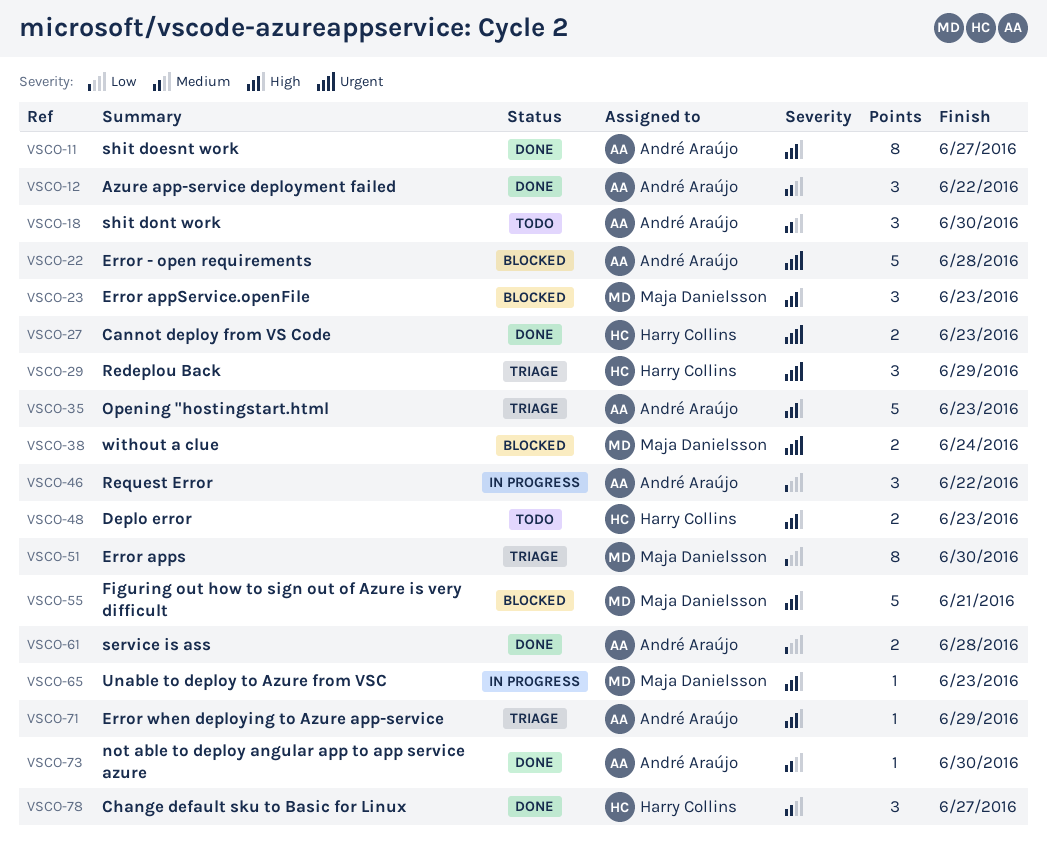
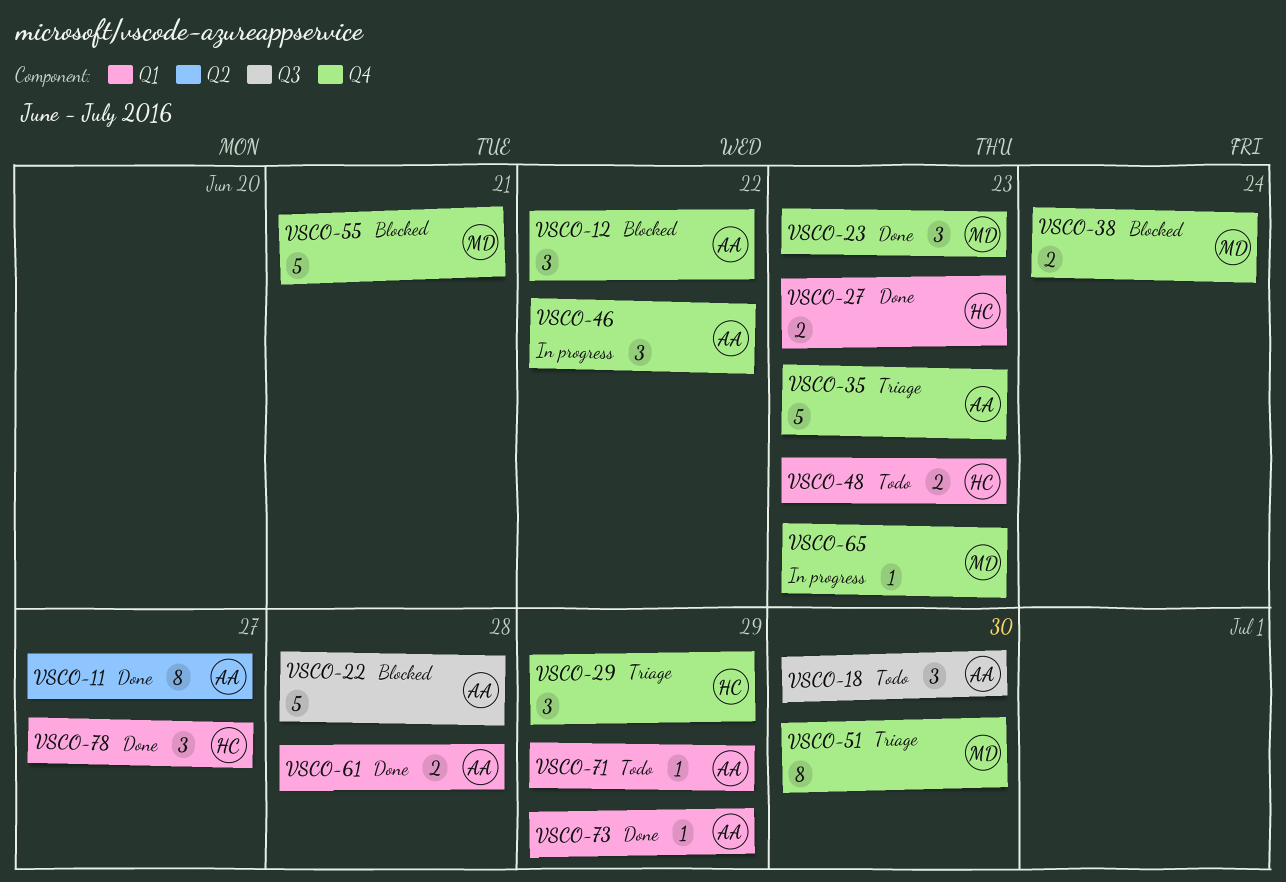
VSCO-12, status: Done -> Blocked
VSCO-23, status: Blocked -> Done
VSCO-71, status: Triage -> Todo
VSCO-73, due: Jun 30 -> Jun 29

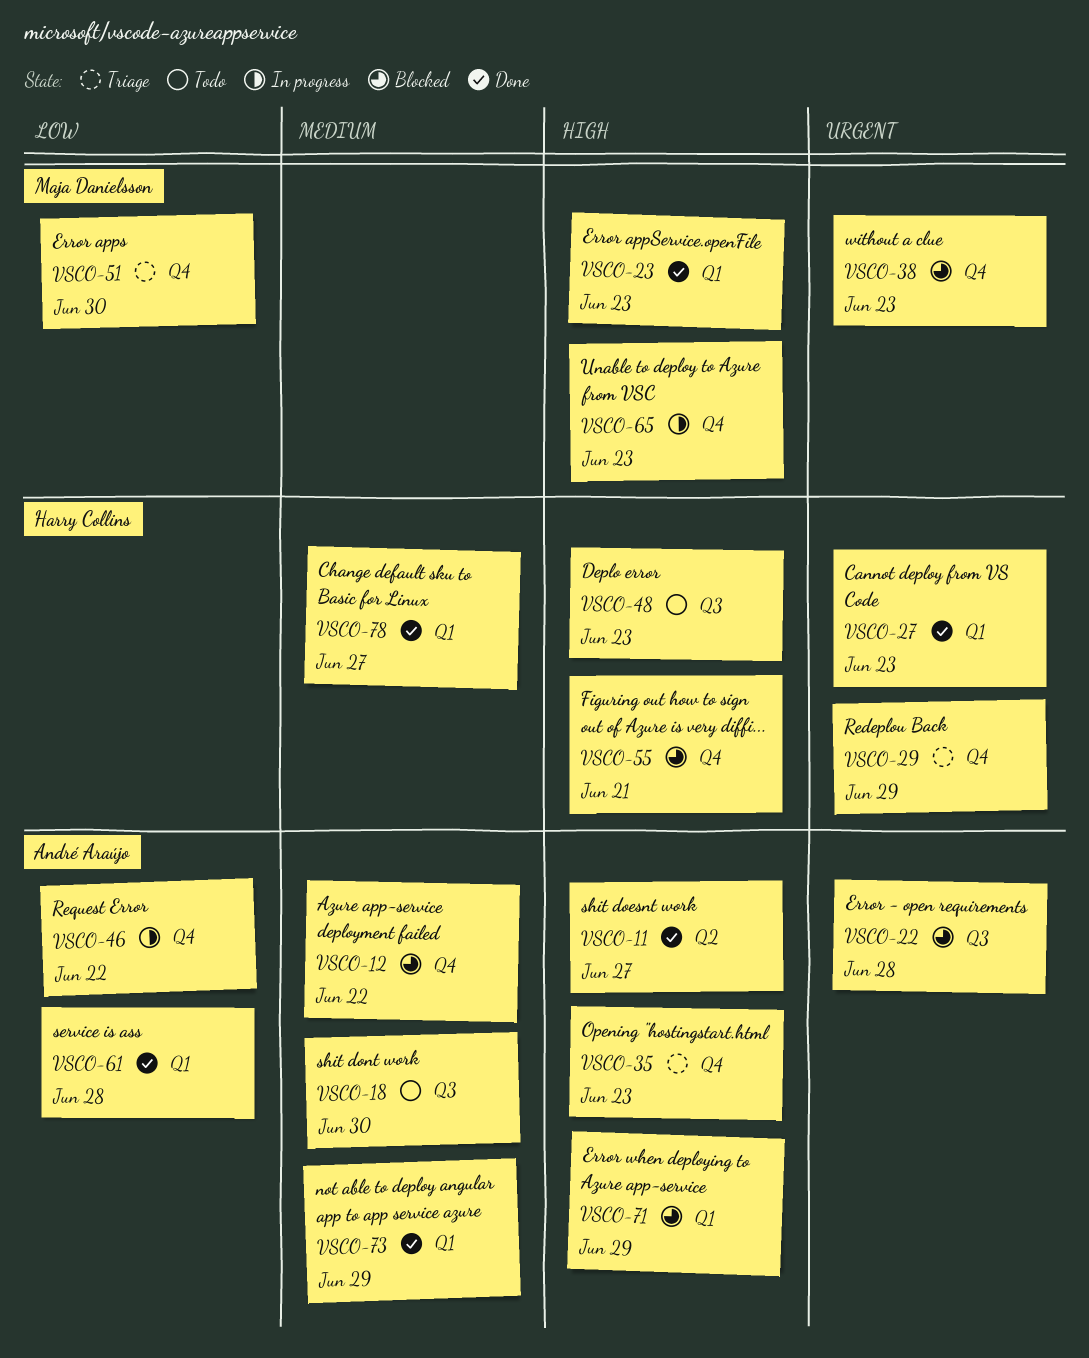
VSCO-23, label: Q4 -> Q1
VSCO-38, due: Jun 24 -> Jun 23
VSCO-48, label: Q1 -> Q3
VSCO-55, owner: Maja Danielsson -> Harry Collins
VSCO-71, status: Todo -> Blocked

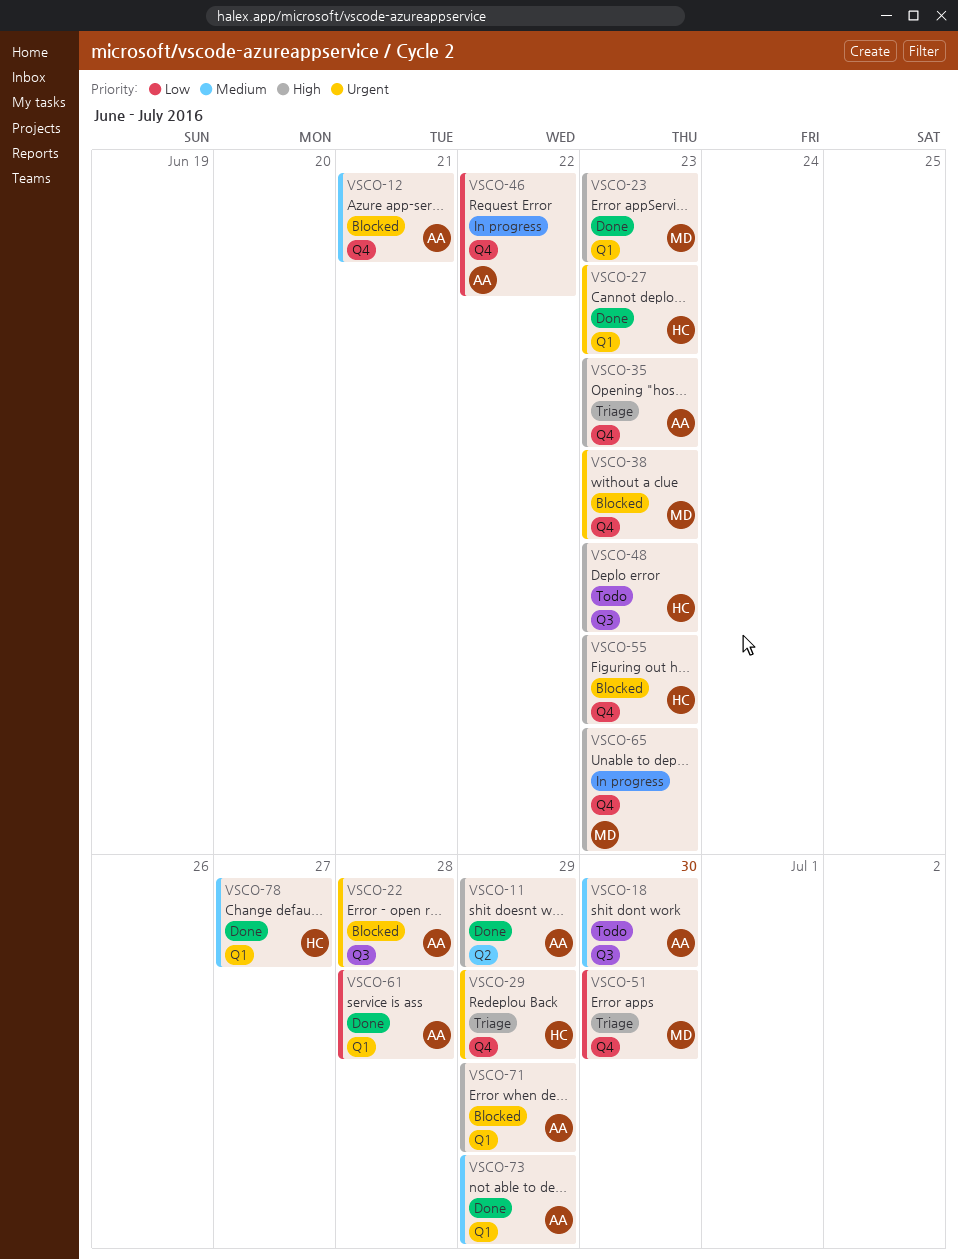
VSCO-11, due: Jun 27 -> Jun 29
VSCO-12, due: Jun 22 -> Jun 21
VSCO-55, due: Jun 21 -> Jun 23

